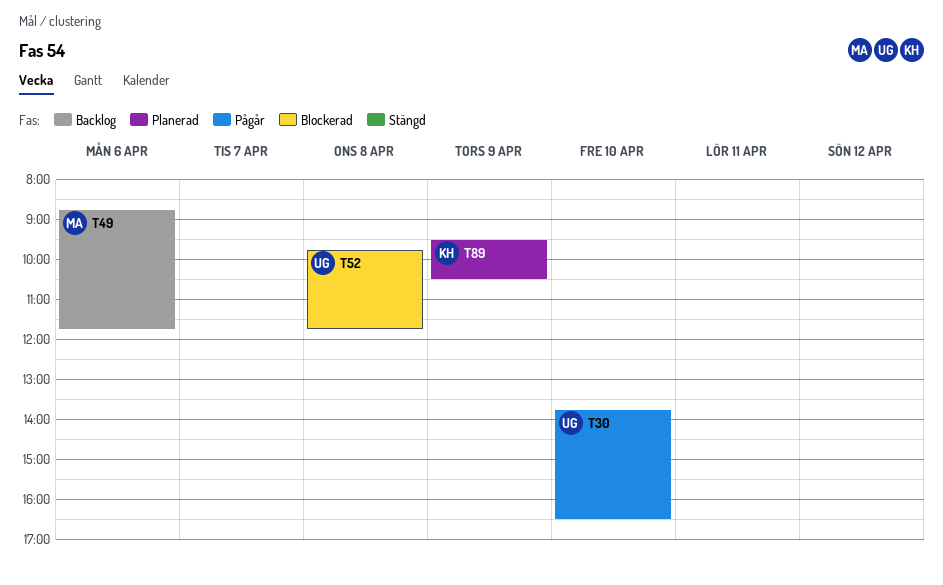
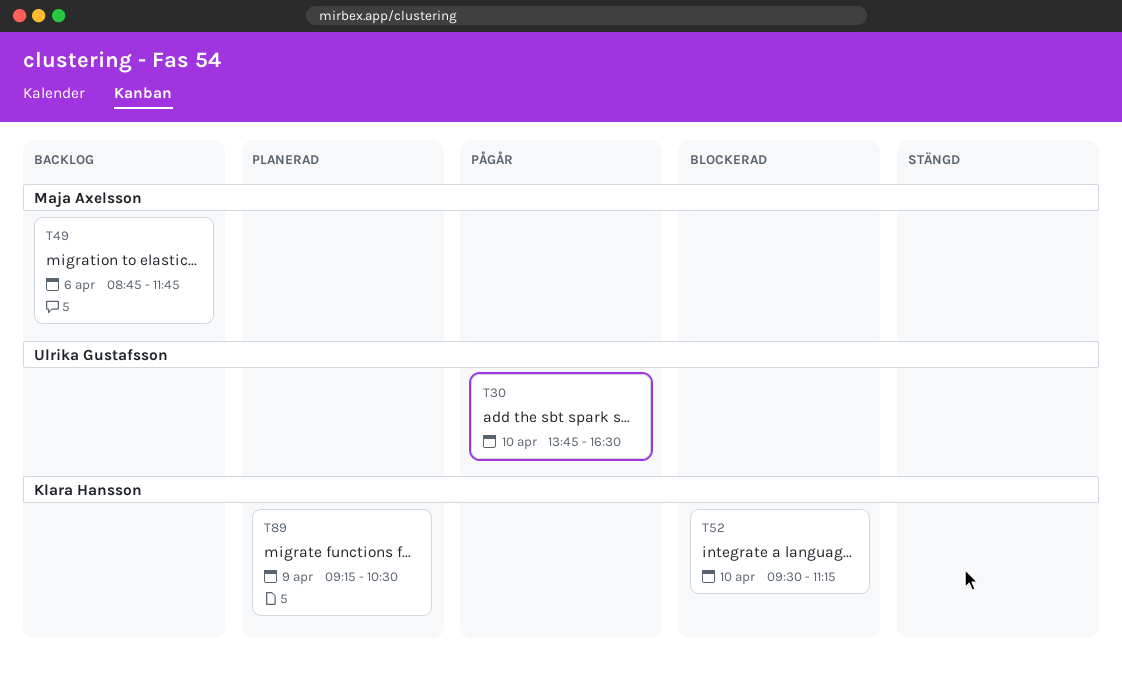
T52, owner: Ulrika Gustafsson -> Klara Hansson
T52, day: Apr 8 -> Apr 10
T52, begins: 09:45 -> 09:30
T52, ends: 11:45 -> 11:15
T89, begins: 09:30 -> 09:15

